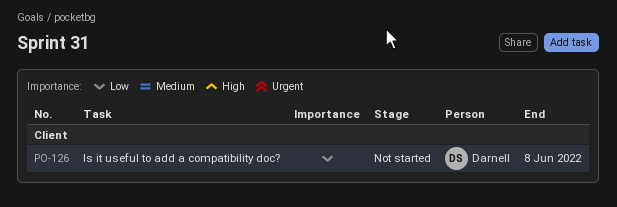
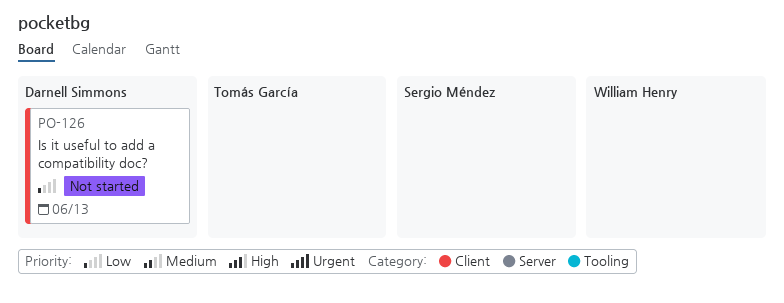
PO-126, due: Jun 8 -> Jun 13

